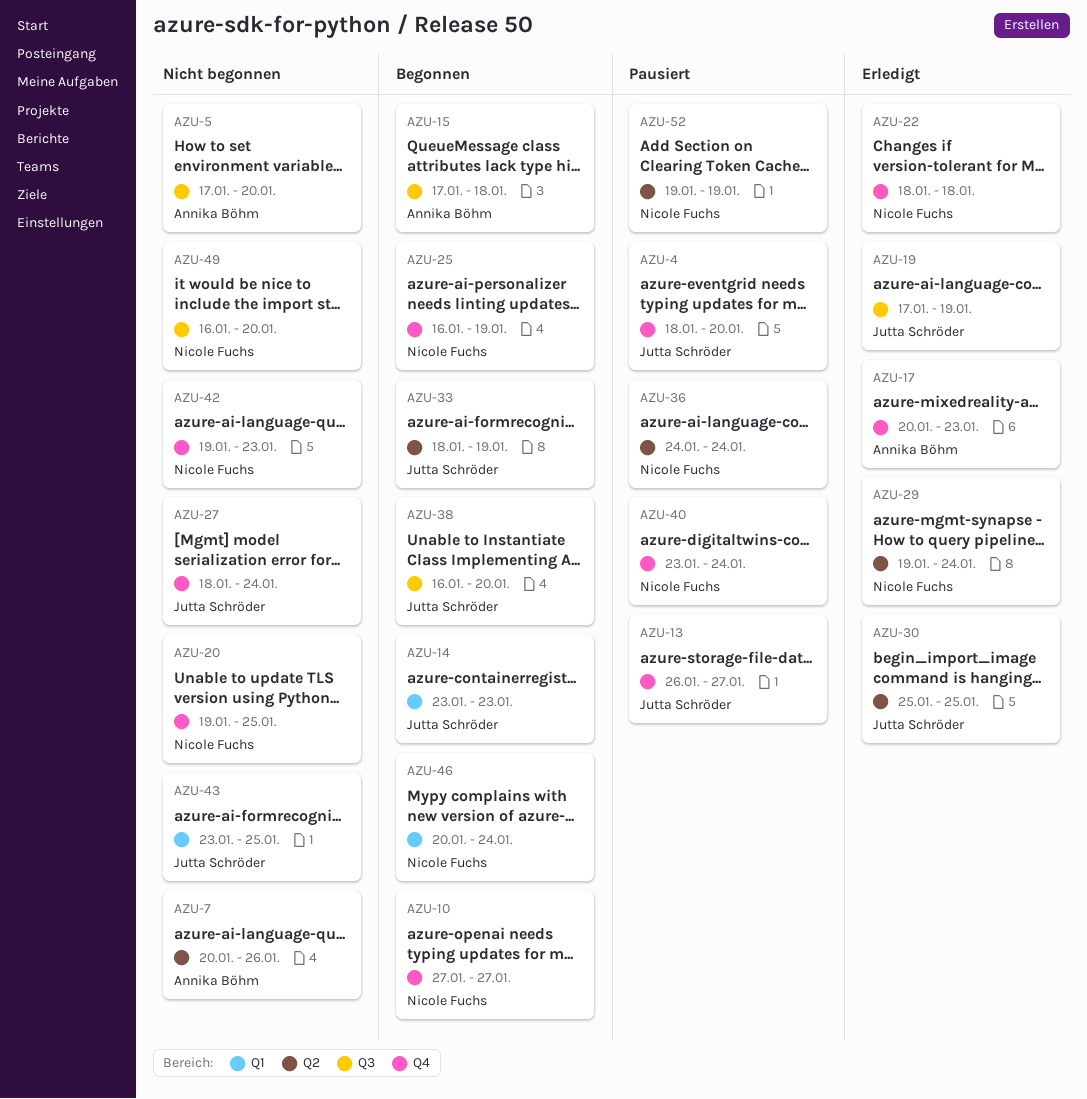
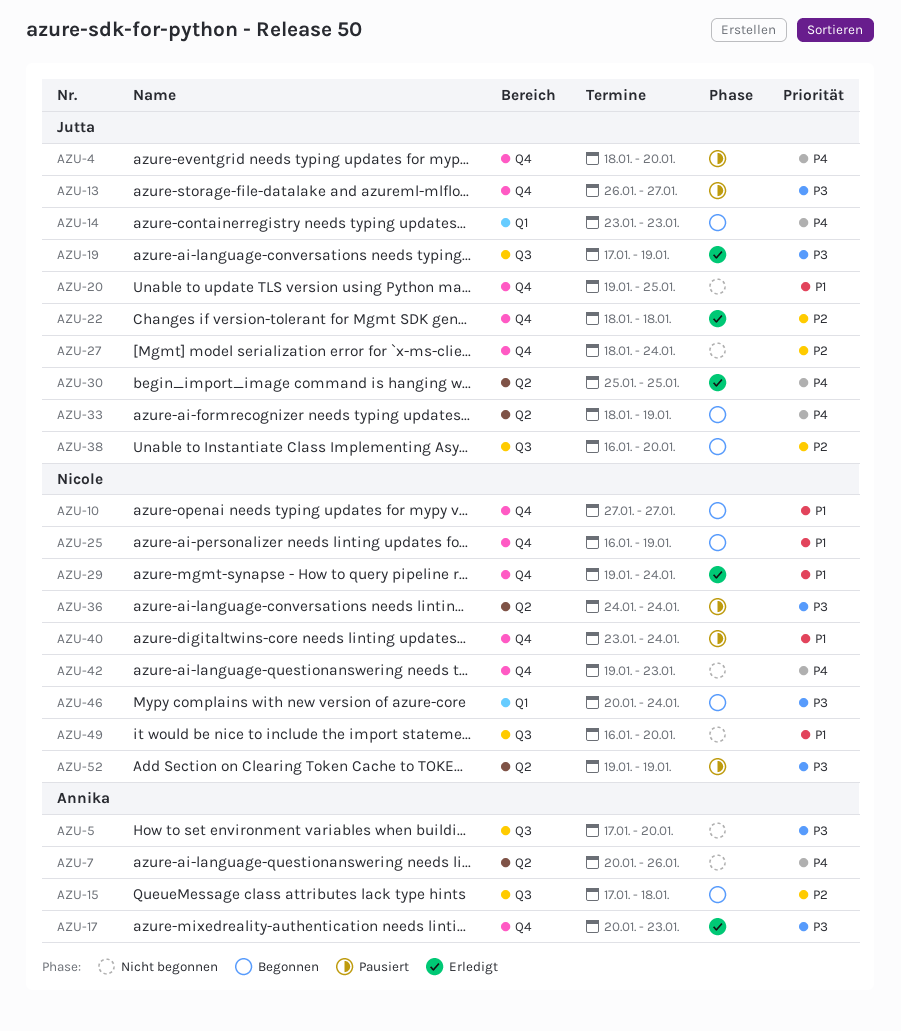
AZU-20, owner: Nicole Fuchs -> Jutta Schröder
AZU-22, owner: Nicole Fuchs -> Jutta Schröder
AZU-29, label: Q2 -> Q4
AZU-43: present -> none

